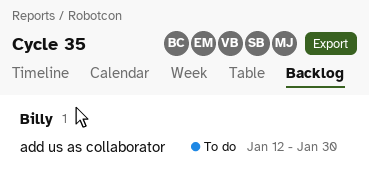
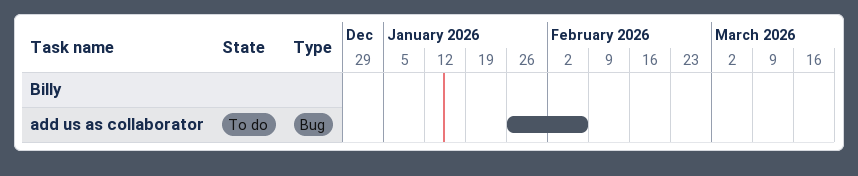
add us as collaborator, start: Jan 12 -> Jan 26
add us as collaborator, due: Jan 30 -> Feb 6

